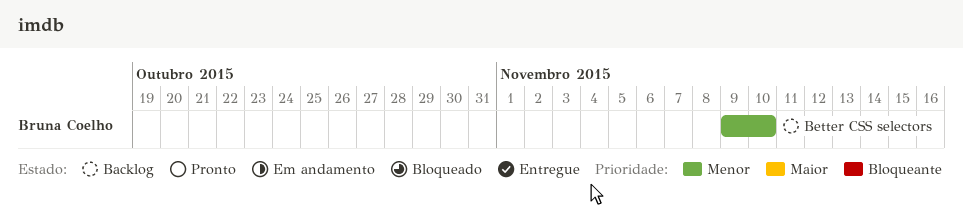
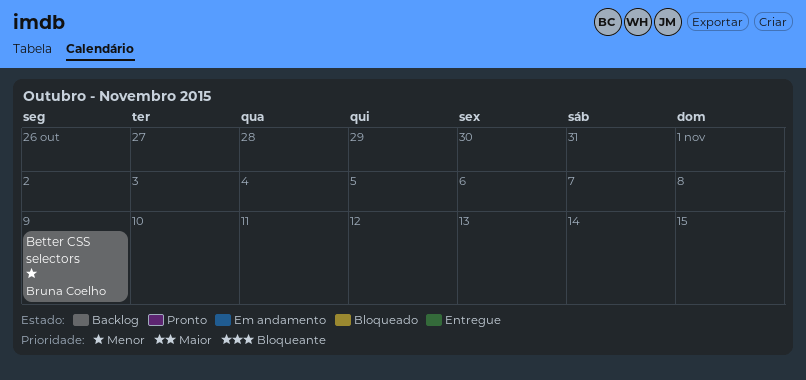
Better CSS selectors, due: Nov 10 -> Nov 9

